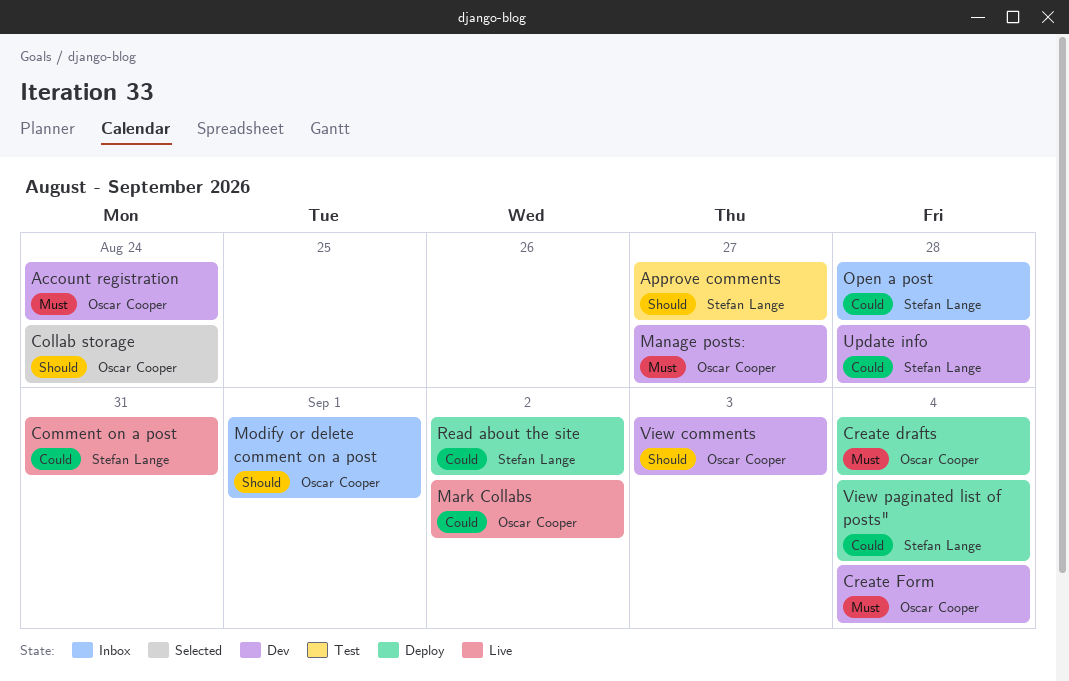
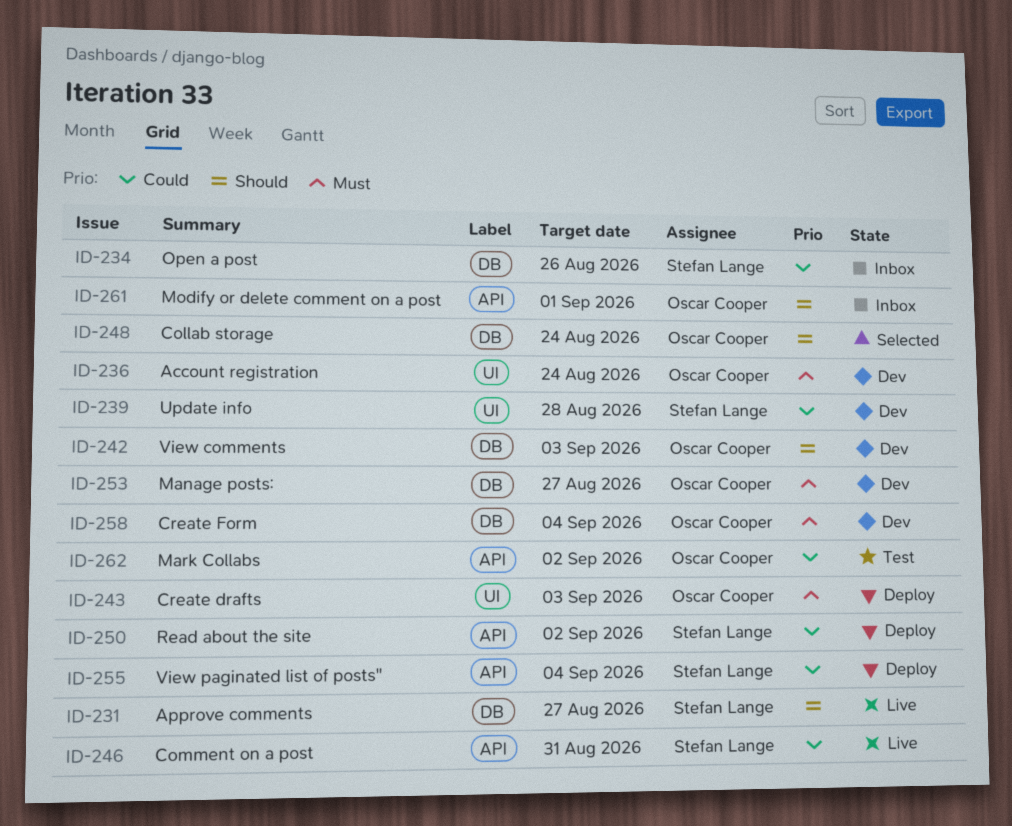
Approve comments, status: Test -> Live
Create drafts, due: Sep 4 -> Sep 3
Mark Collabs, status: Live -> Test
Open a post, due: Aug 28 -> Aug 26

